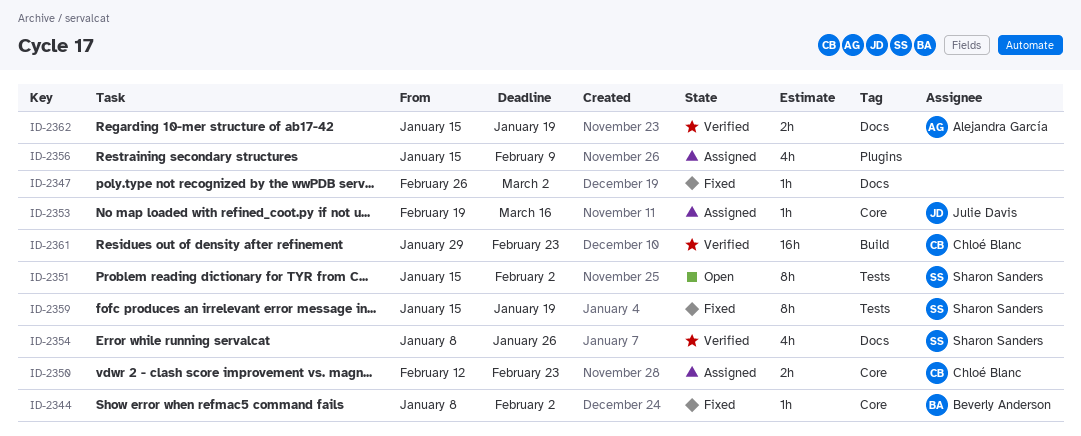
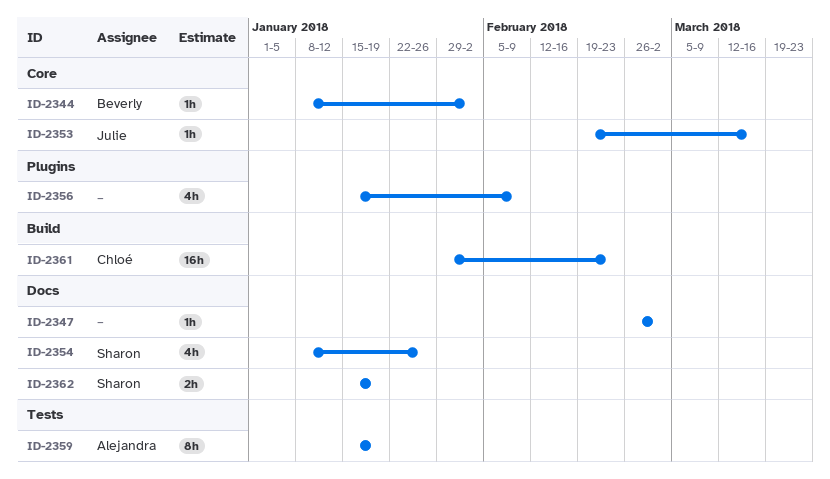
ID-2350: present -> none
ID-2351: present -> none
ID-2359, owner: Sharon Sanders -> Alejandra García
ID-2362, owner: Alejandra García -> Sharon Sanders

